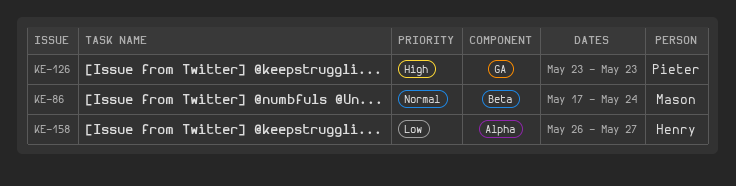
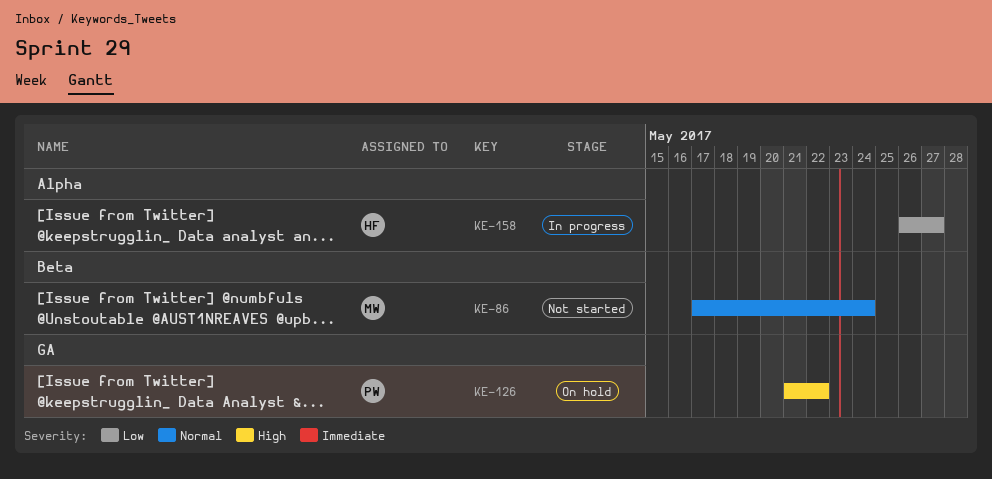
KE-126, start: May 23 -> May 21
KE-126, due: May 23 -> May 22

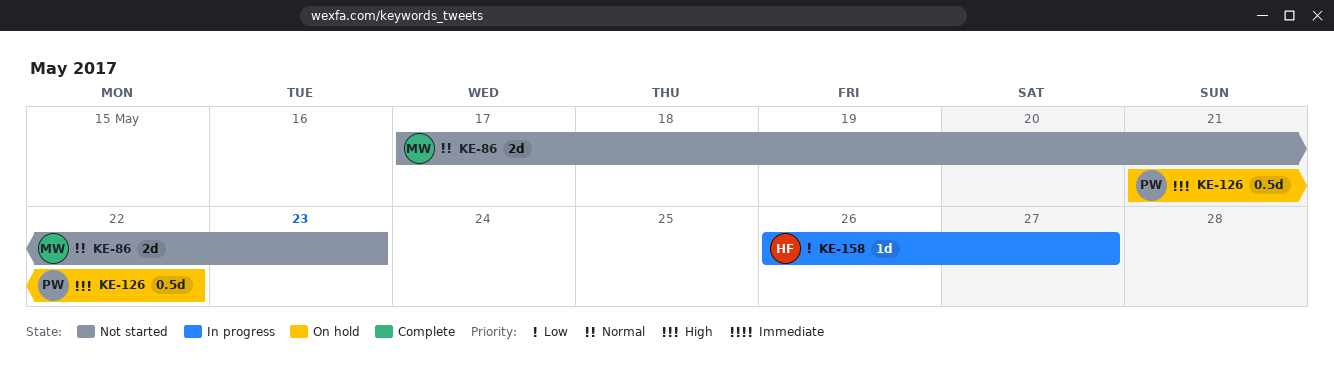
KE-86, due: May 24 -> May 23

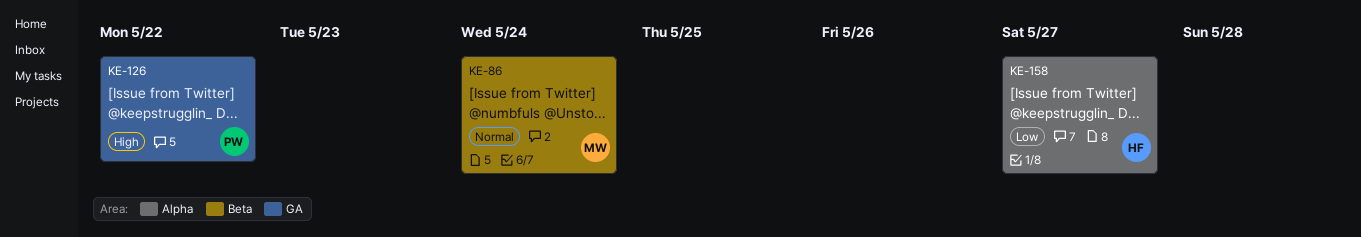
KE-86, due: May 23 -> May 24

